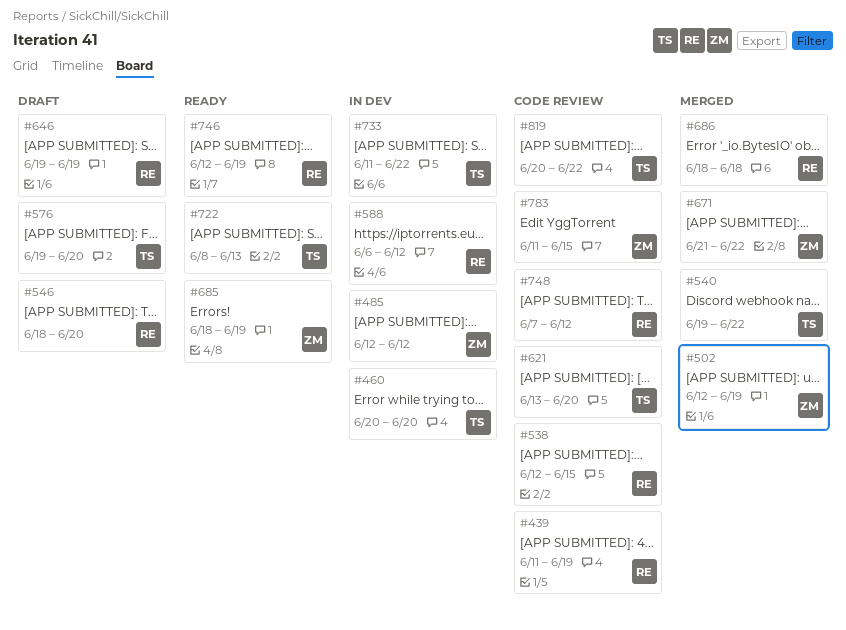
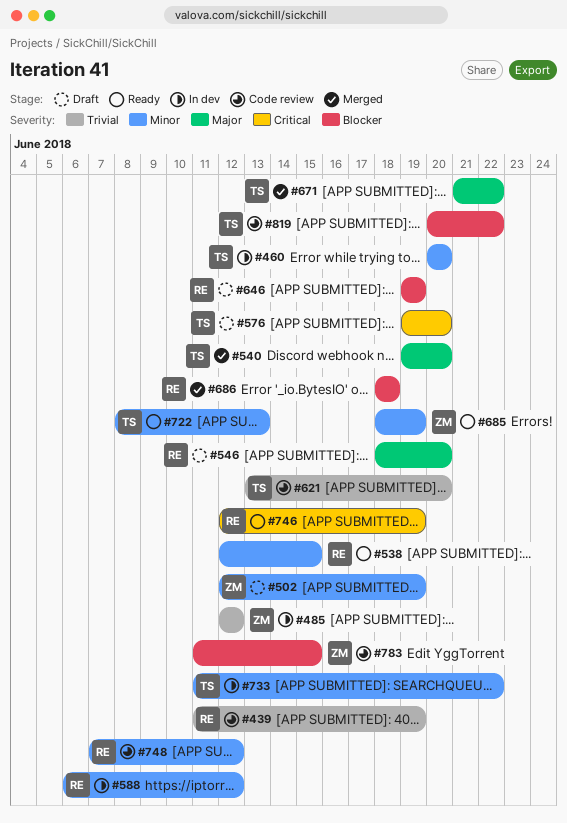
#502, status: Merged -> Draft
#538, status: Code review -> Ready
#540, due: Jun 22 -> Jun 20
#671, owner: ZM -> TS

